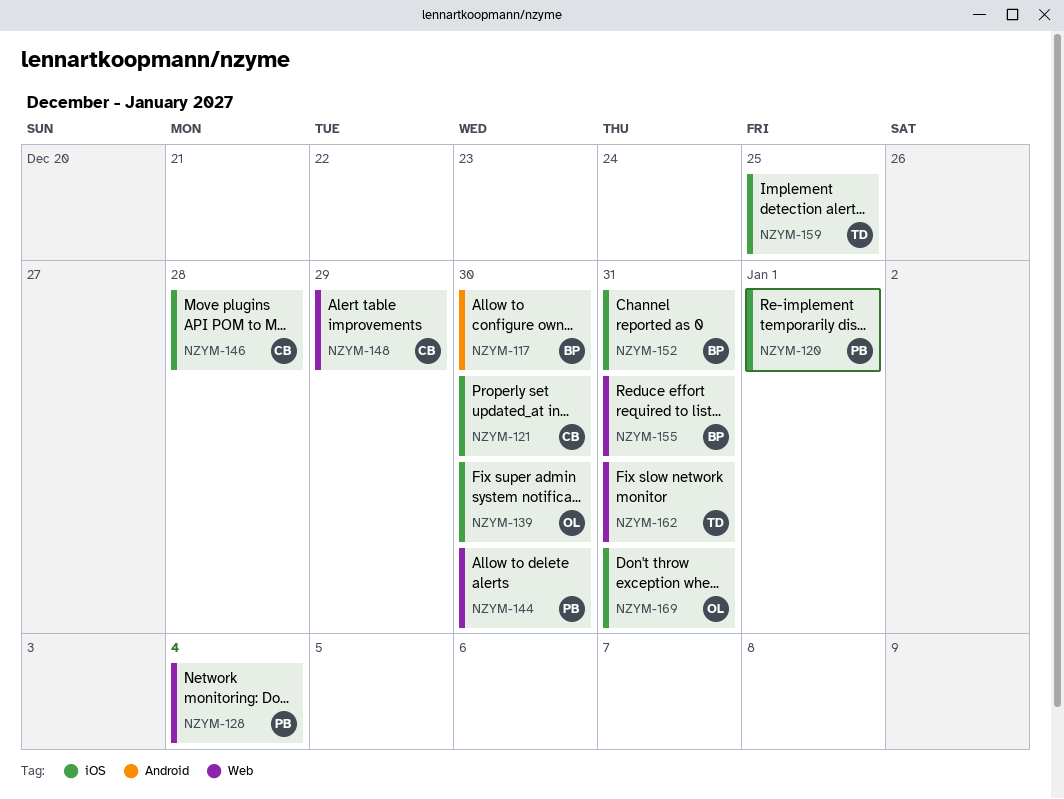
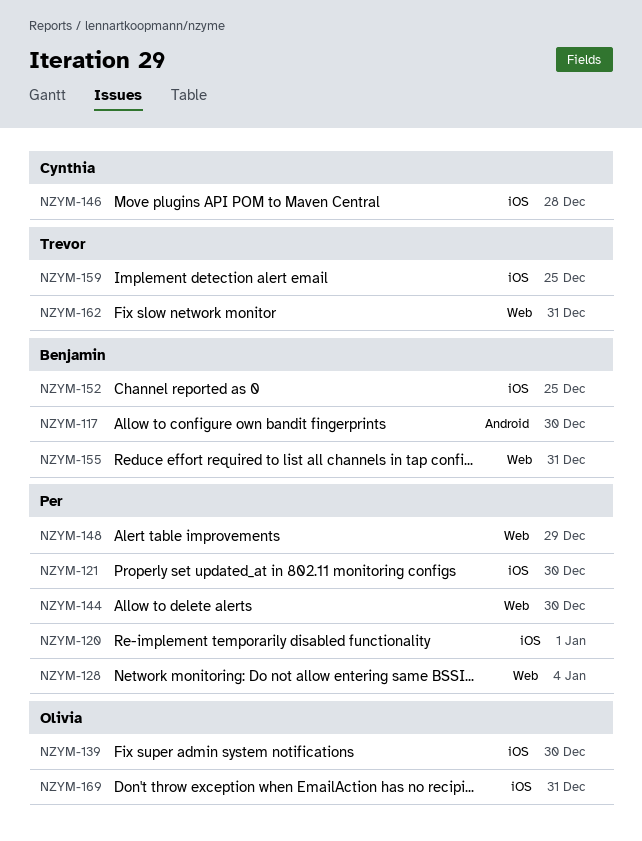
NZYM-121, owner: Cynthia -> Per
NZYM-148, owner: Cynthia -> Per
NZYM-152, due: Dec 31 -> Dec 25

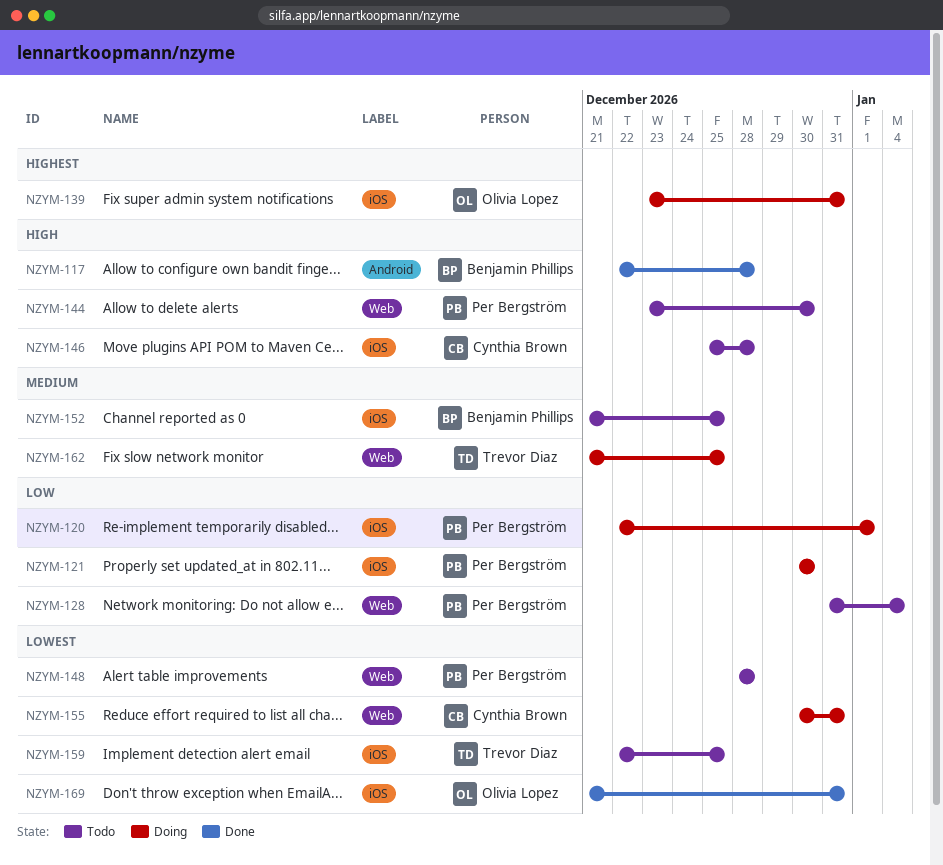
NZYM-117, due: Dec 30 -> Dec 28
NZYM-139, due: Dec 30 -> Dec 31
NZYM-148, due: Dec 29 -> Dec 28
NZYM-155, owner: Benjamin Phillips -> Cynthia Brown
NZYM-162, due: Dec 31 -> Dec 25

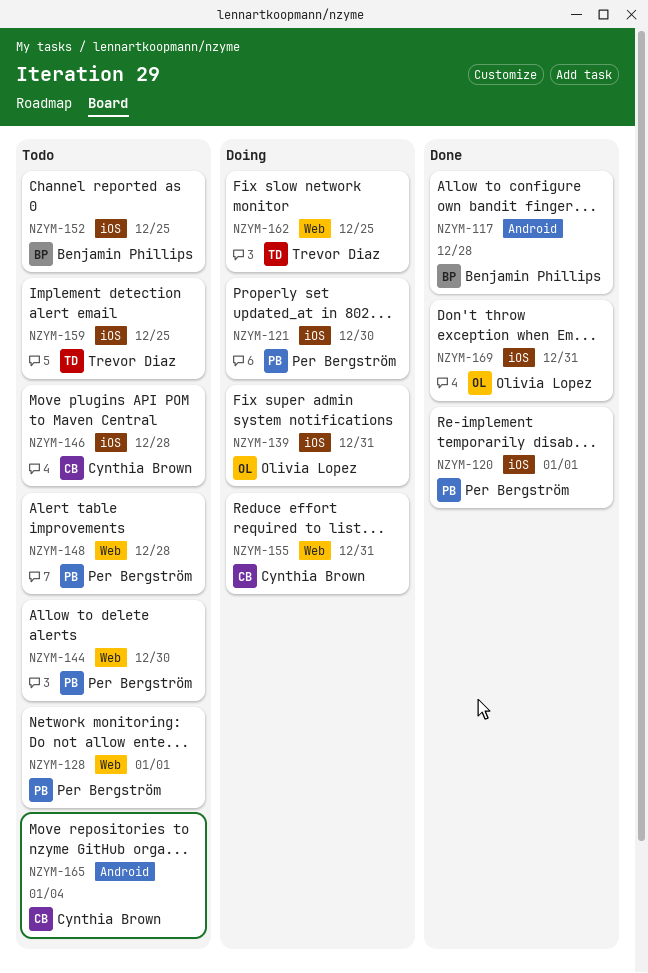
NZYM-120, status: Doing -> Done
NZYM-128, due: Jan 4 -> Jan 1
NZYM-165: none -> present

